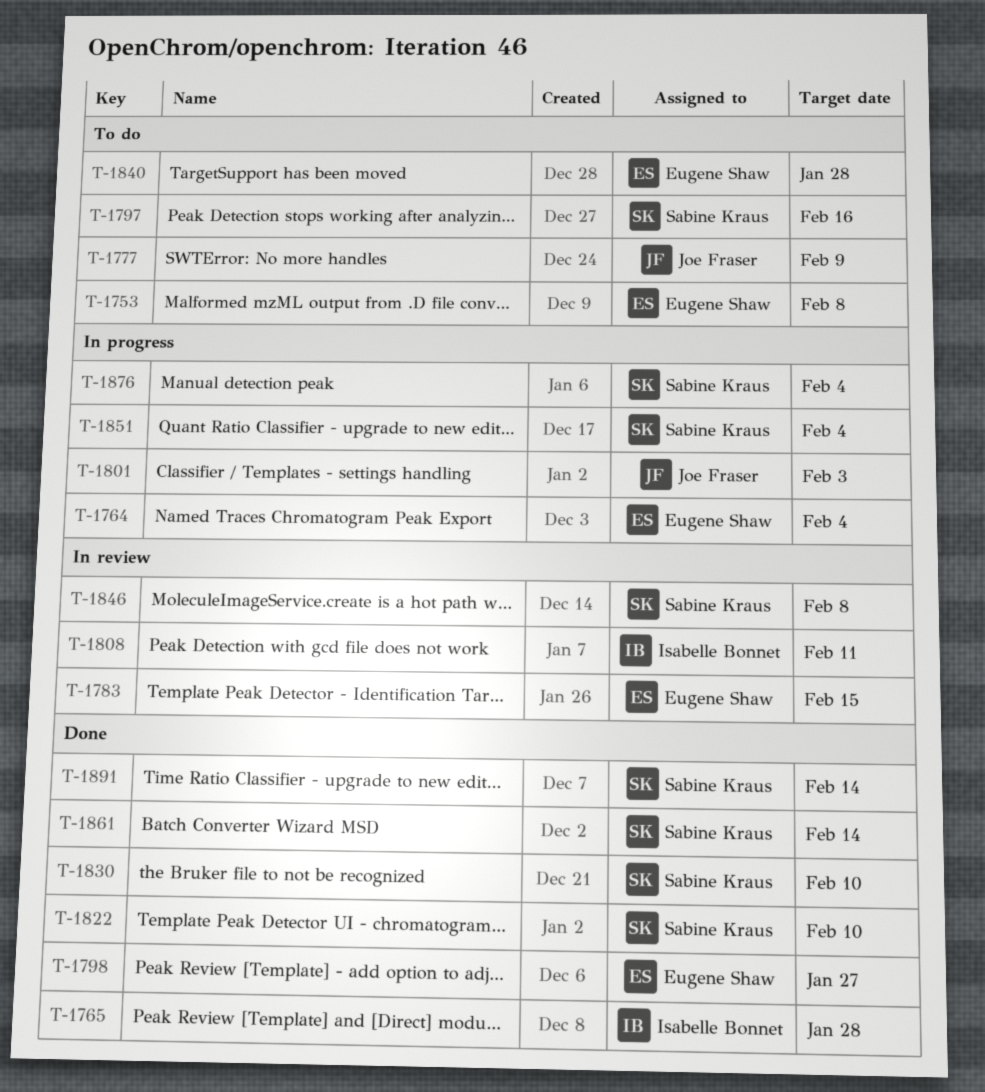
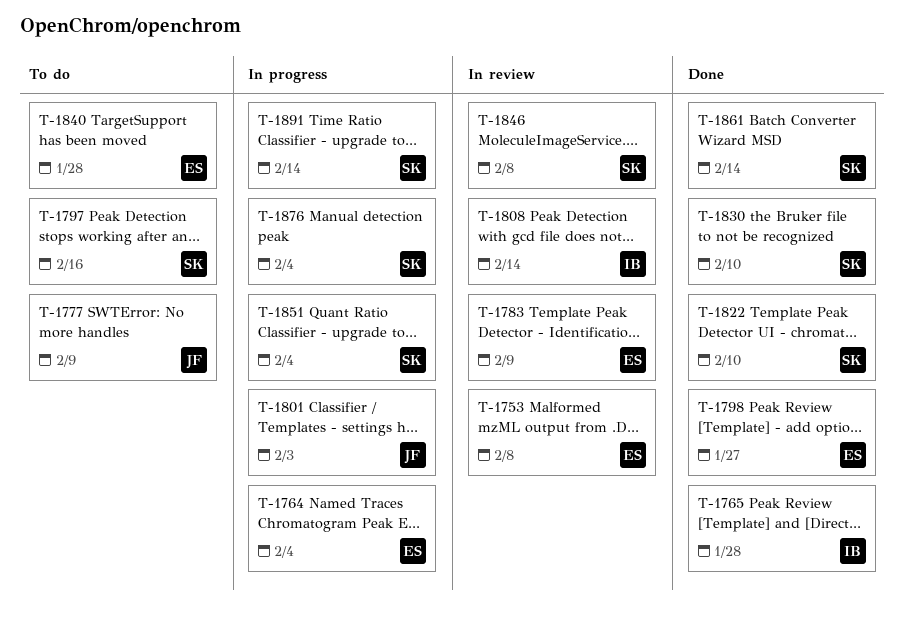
T-1753, status: To do -> In review
T-1783, due: Feb 15 -> Feb 9
T-1808, due: Feb 11 -> Feb 14
T-1891, status: Done -> In progress

